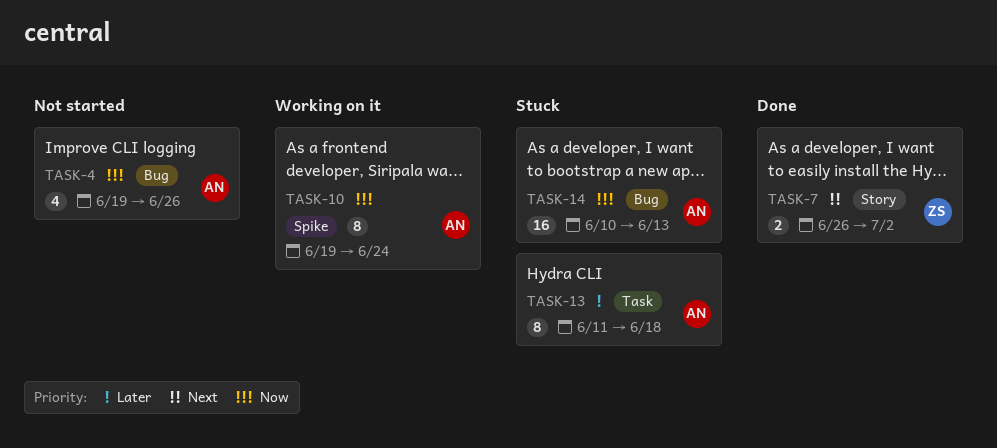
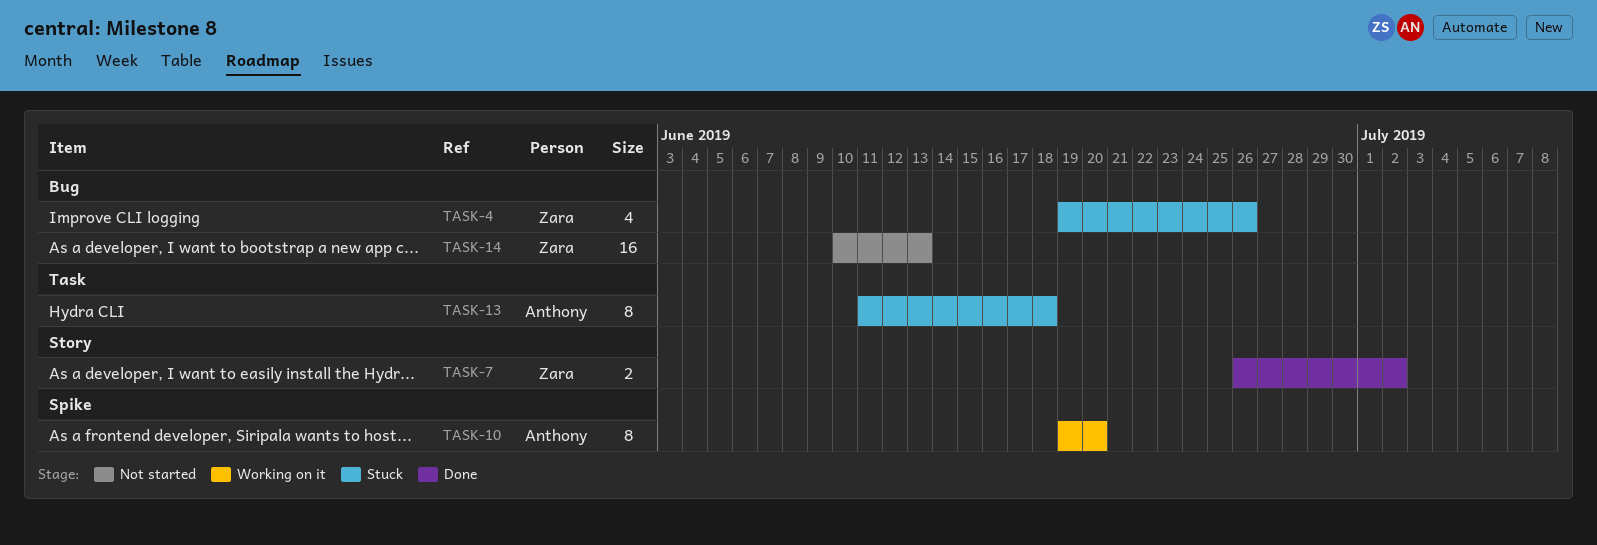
TASK-4, status: Not started -> Stuck
TASK-4, owner: Anthony -> Zara
TASK-10, due: Jun 24 -> Jun 20
TASK-14, status: Stuck -> Not started
TASK-14, owner: Anthony -> Zara

